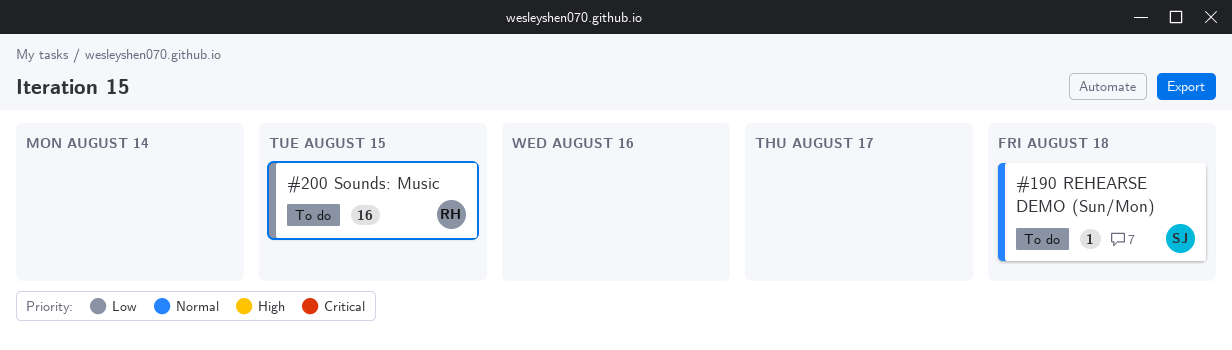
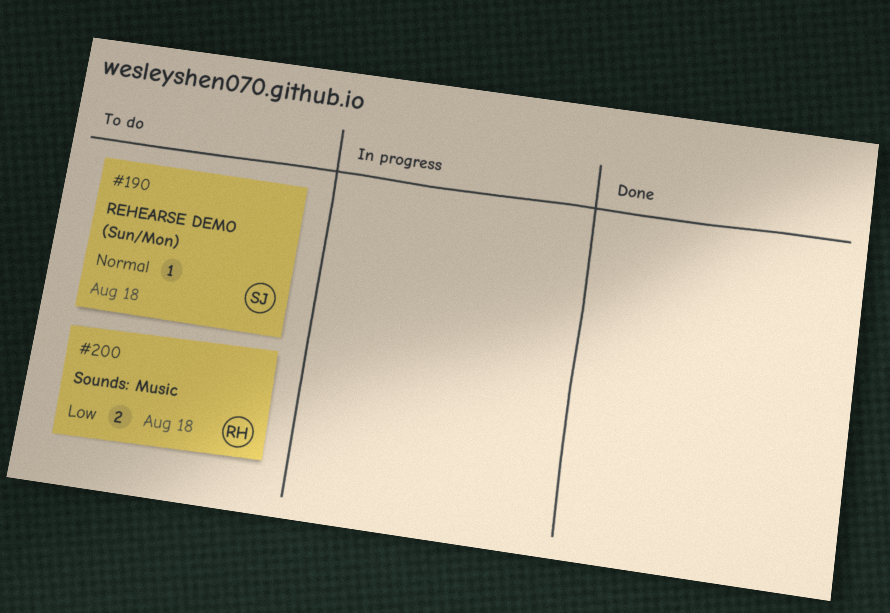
#200, estimate: 16 -> 2
#200, due: Aug 15 -> Aug 18

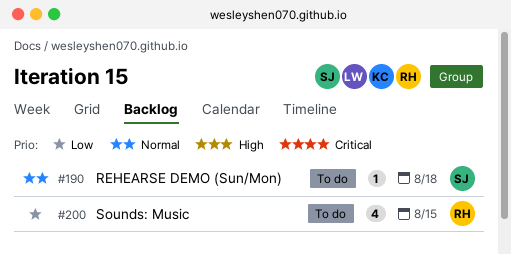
#200, estimate: 2 -> 4
#200, due: Aug 18 -> Aug 15

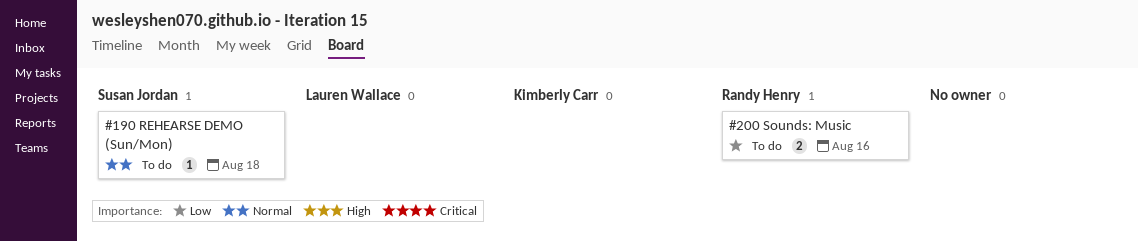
#200, estimate: 4 -> 2
#200, due: Aug 15 -> Aug 16

